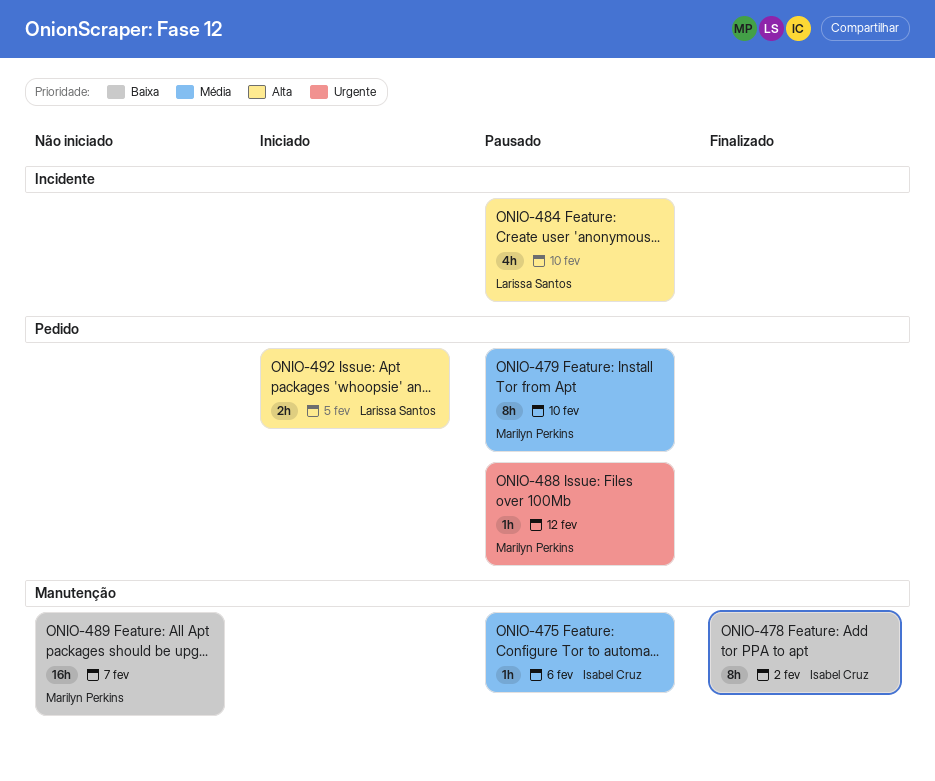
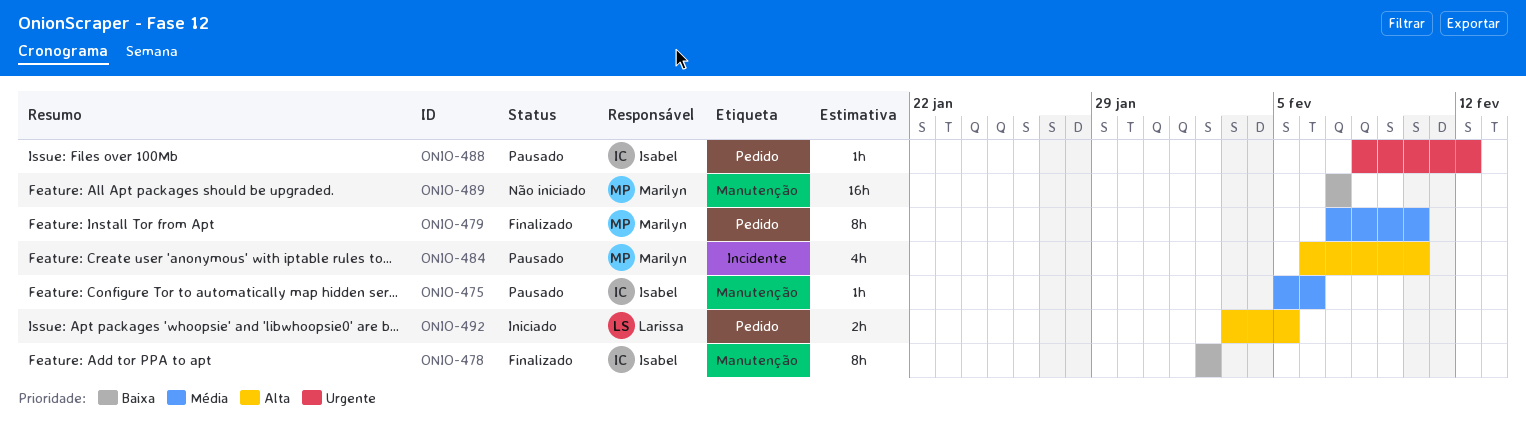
ONIO-479, status: Pausado -> Finalizado
ONIO-484, owner: Larissa Santos -> Marilyn Perkins
ONIO-488, owner: Marilyn Perkins -> Isabel Cruz

